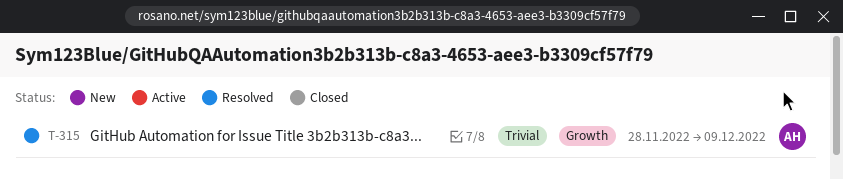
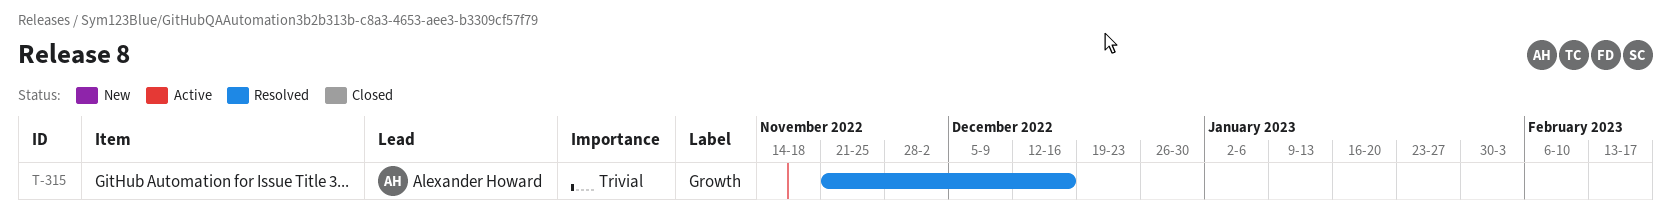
T-315, start: Nov 28 -> Nov 21
T-315, due: Dec 9 -> Dec 16

